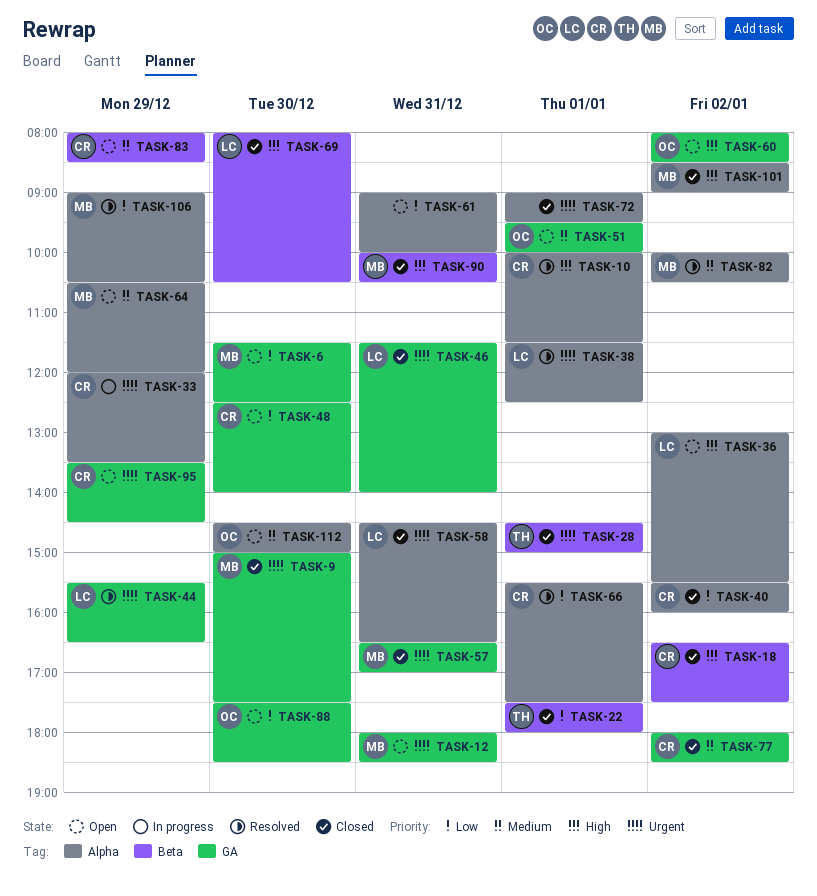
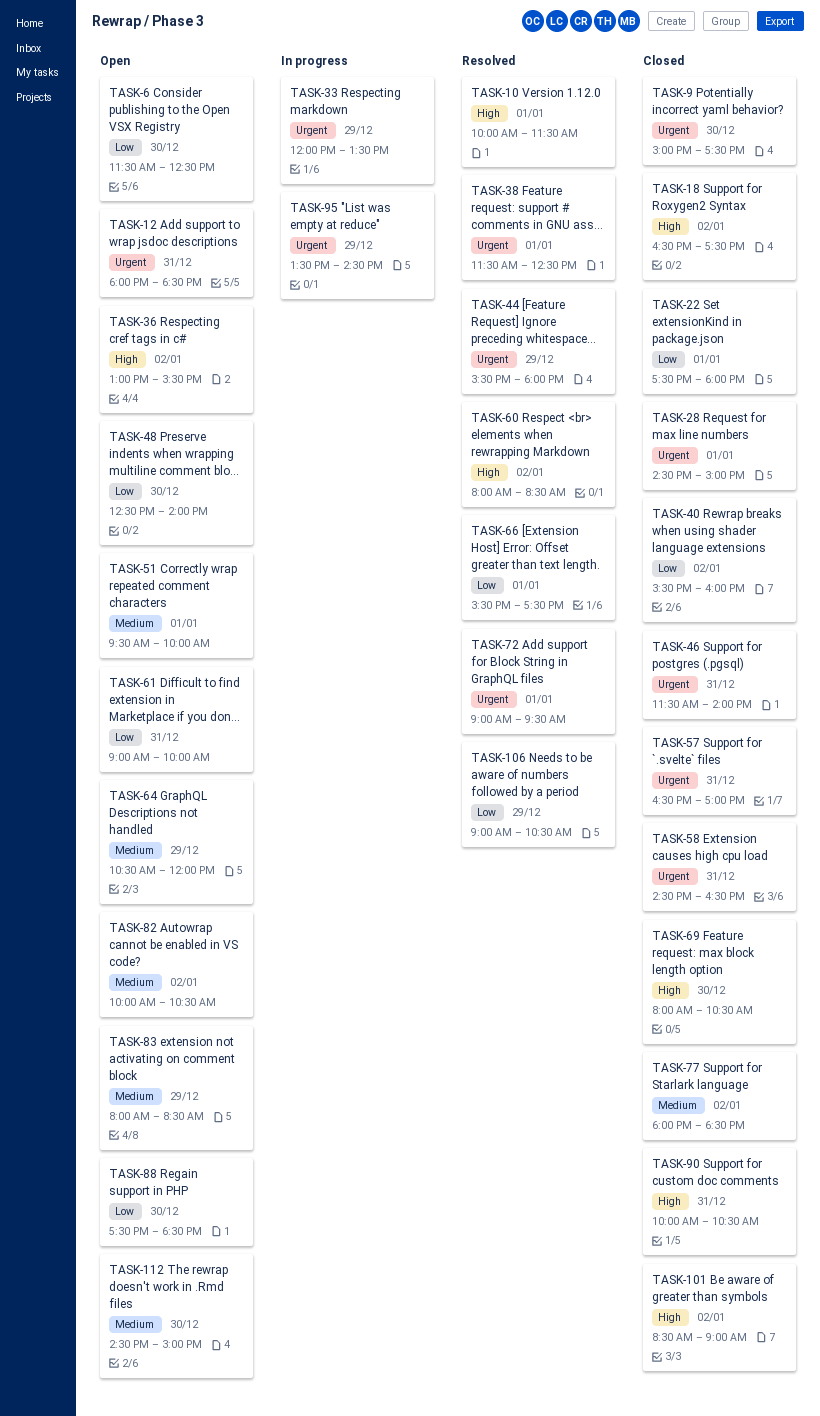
TASK-44, ends: 16:30 -> 18:00
TASK-60, status: Open -> Resolved
TASK-72, status: Closed -> Resolved
TASK-82, status: Resolved -> Open
TASK-95, status: Open -> In progress

